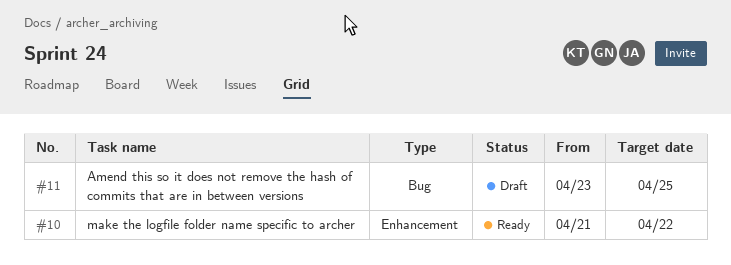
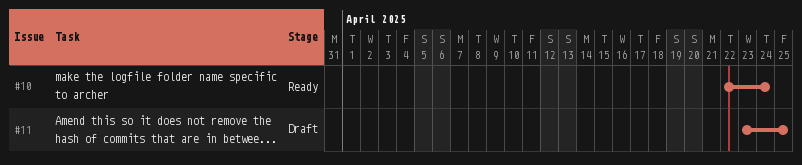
#10, start: Apr 21 -> Apr 22
#10, due: Apr 22 -> Apr 24

